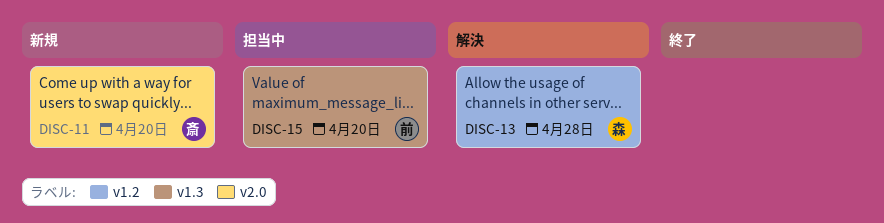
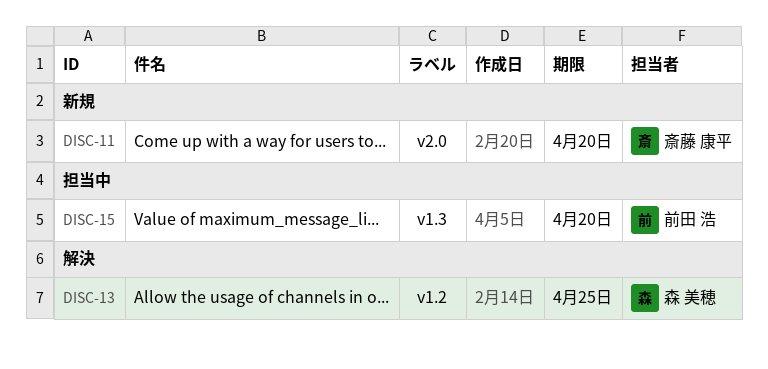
DISC-13, due: Apr 28 -> Apr 25

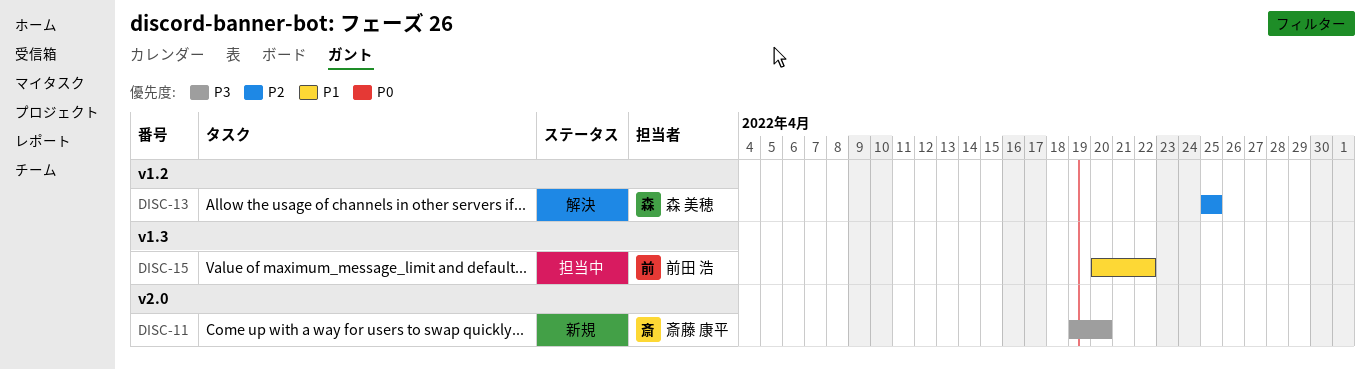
DISC-15, due: Apr 20 -> Apr 22

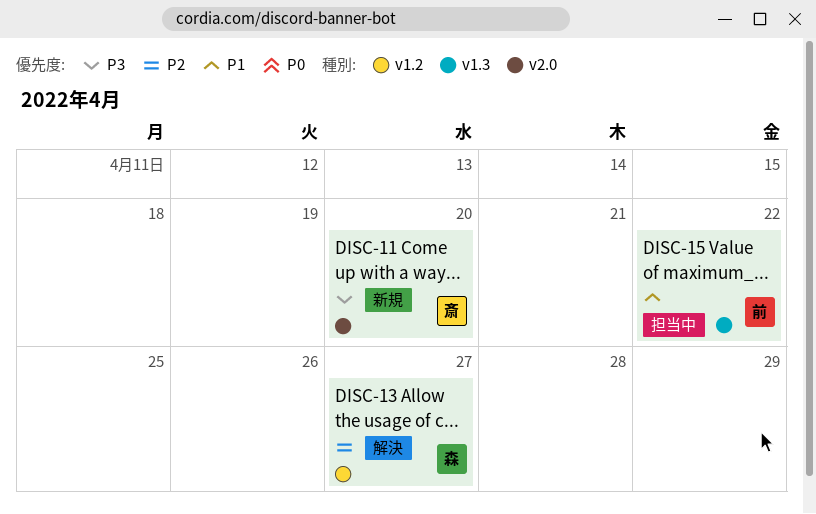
DISC-13, due: Apr 25 -> Apr 27

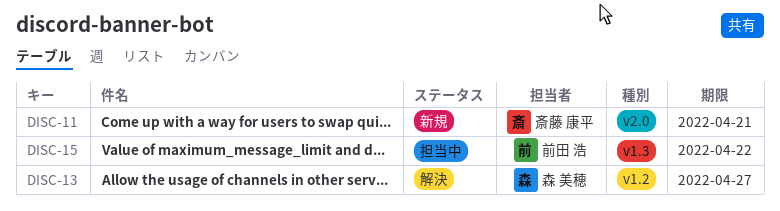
DISC-11, due: Apr 20 -> Apr 21

